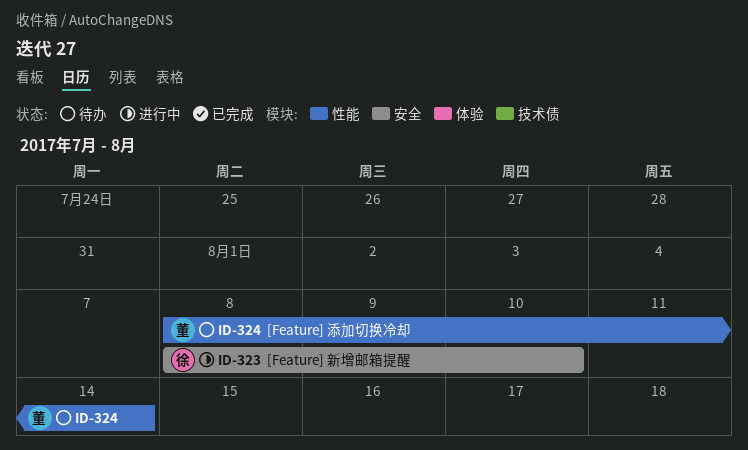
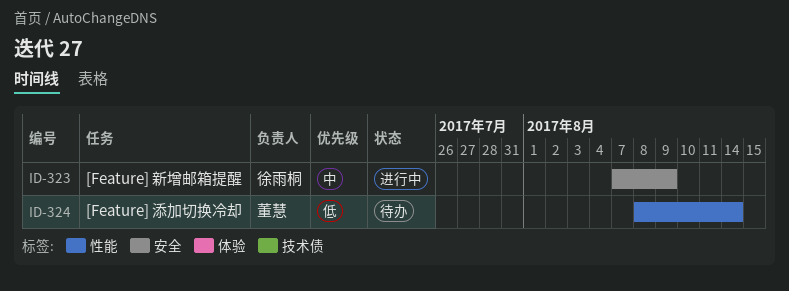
ID-323, start: Aug 8 -> Aug 7
ID-323, due: Aug 10 -> Aug 9

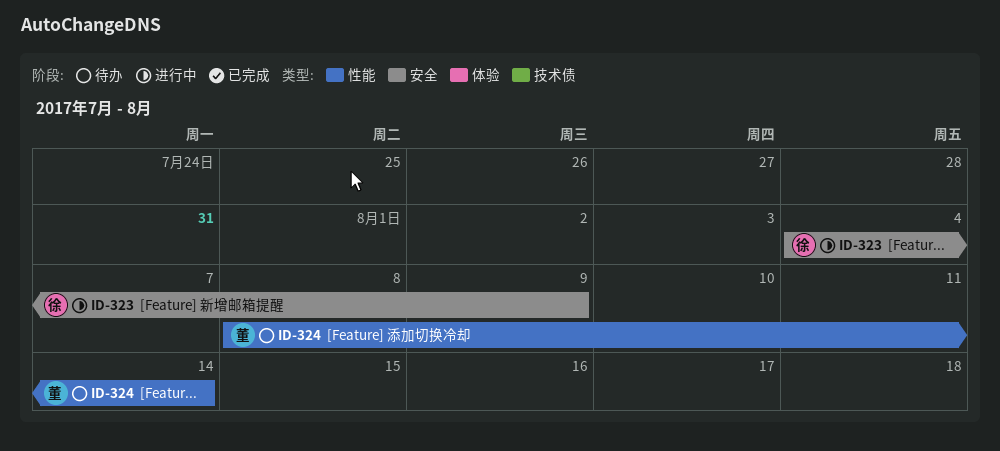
ID-323, start: Aug 7 -> Aug 4

